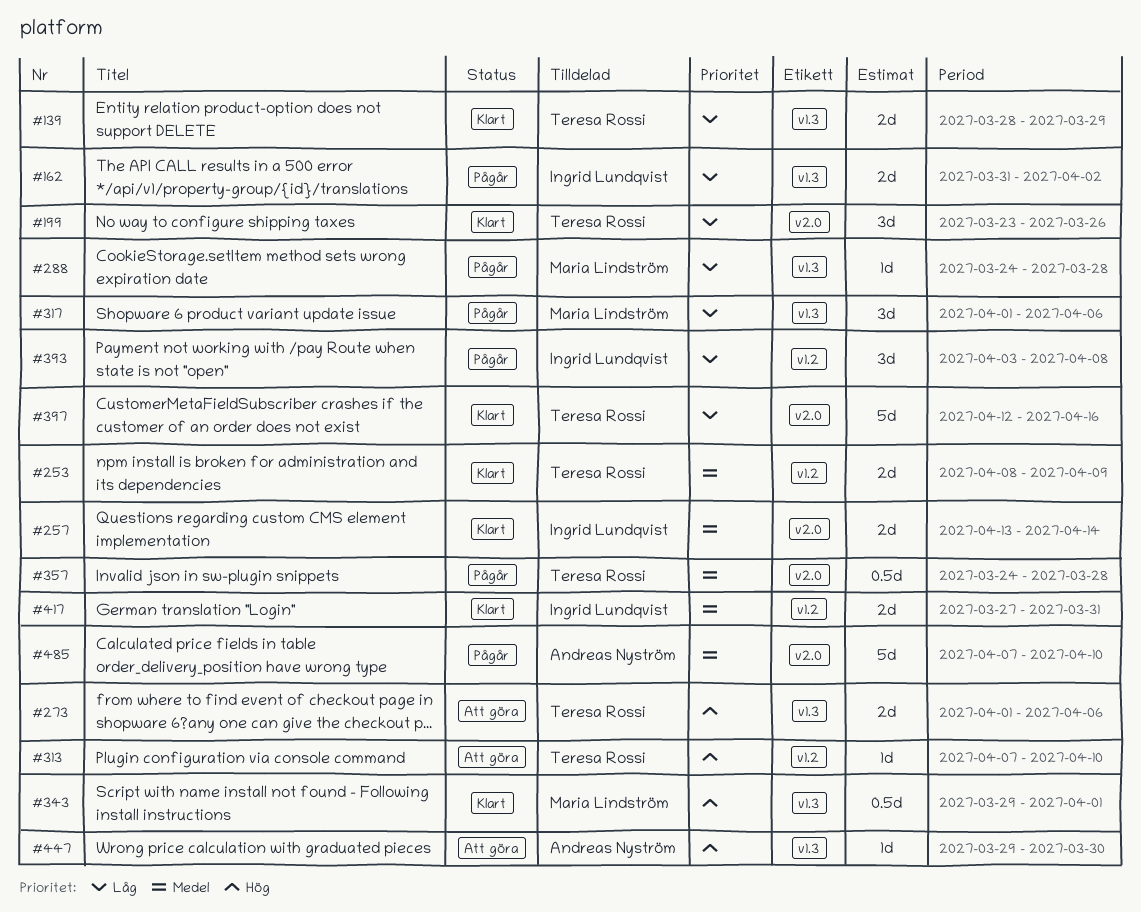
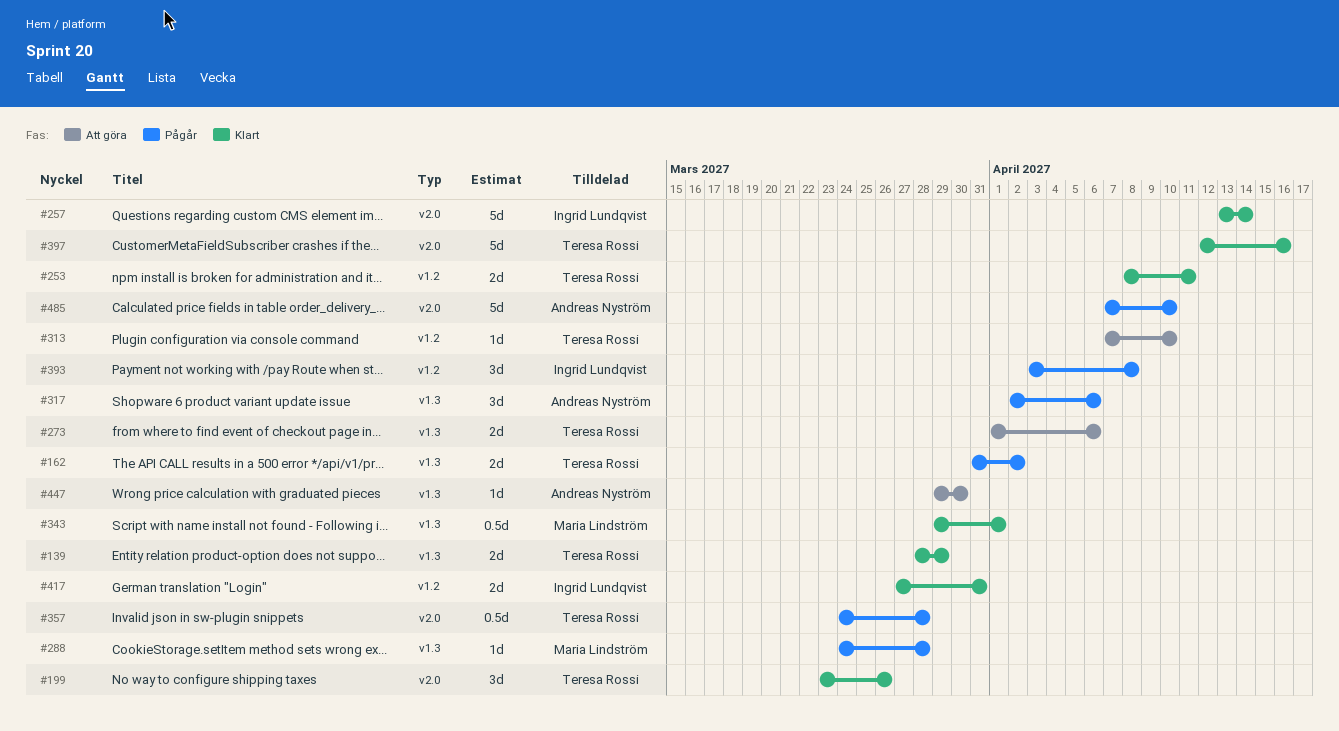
#162, owner: Ingrid Lundqvist -> Teresa Rossi
#253, due: Apr 9 -> Apr 11
#257, estimate: 2d -> 5d
#317, owner: Maria Lindström -> Andreas Nyström
#317, start: Apr 1 -> Apr 2

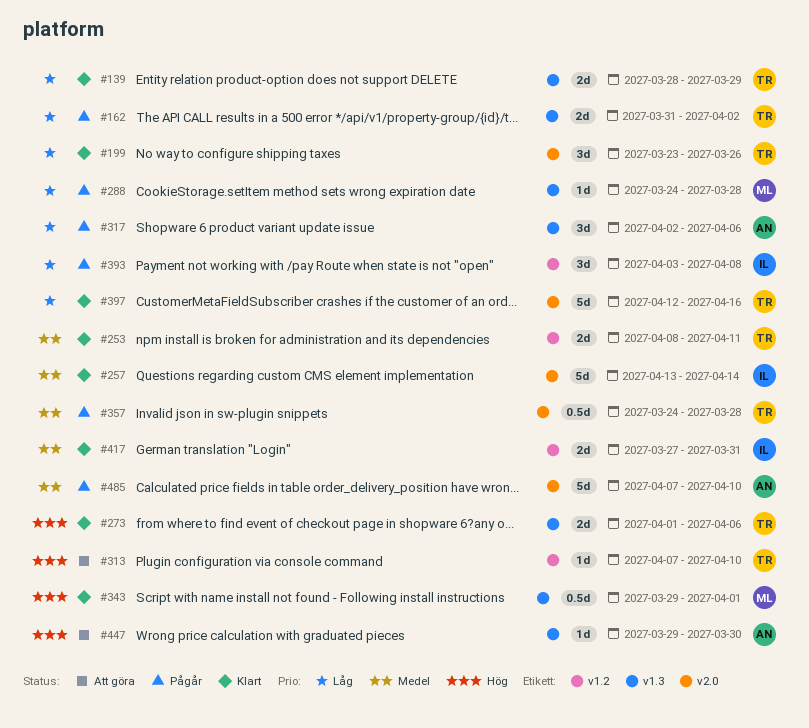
#273, status: Att göra -> Klart

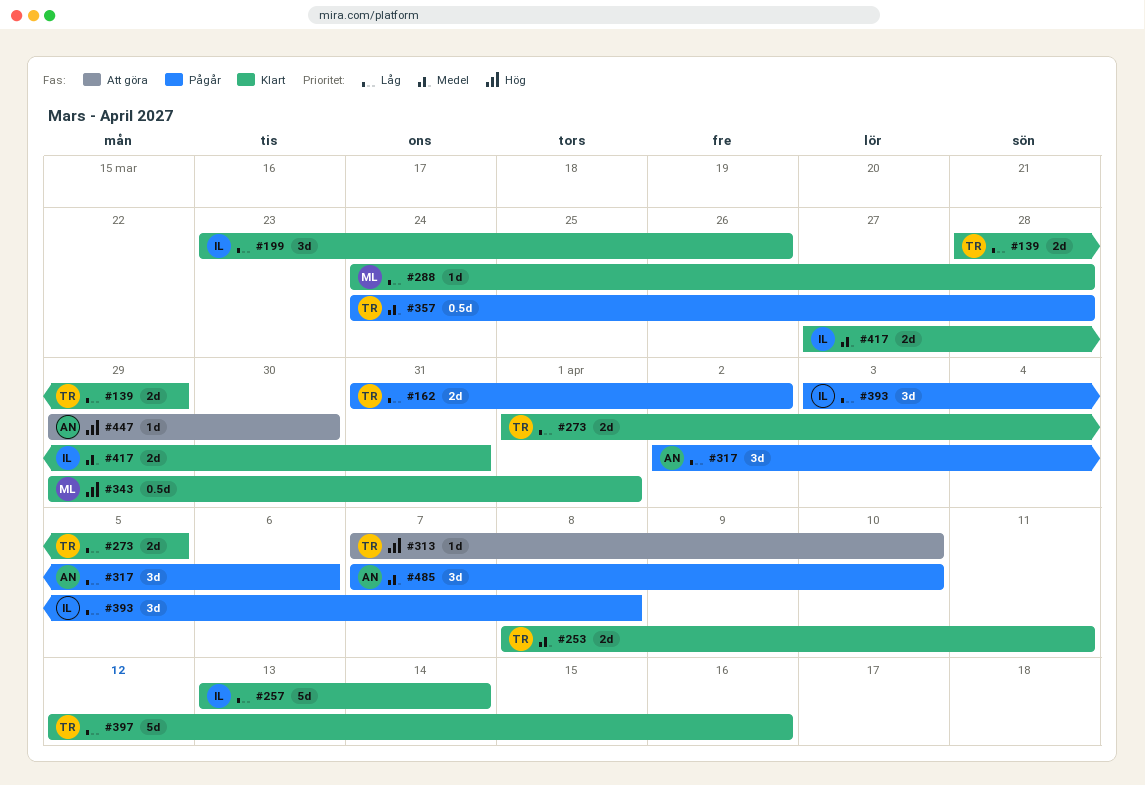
#199, owner: TR -> IL
#257, priority: Medel -> Låg
#273, priority: Hög -> Låg
#273, due: Apr 6 -> Apr 5
#288, status: Pågår -> Klart
#485, estimate: 5d -> 3d

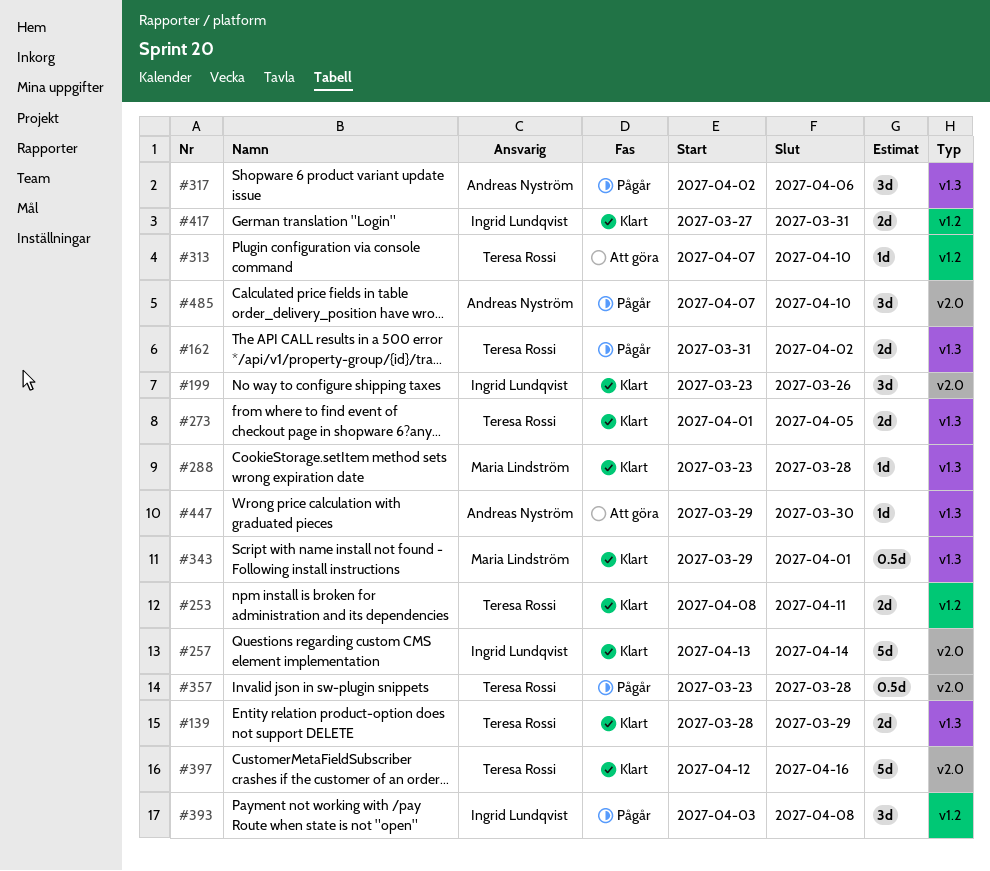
#288, start: Mar 24 -> Mar 23
#357, start: Mar 24 -> Mar 23

